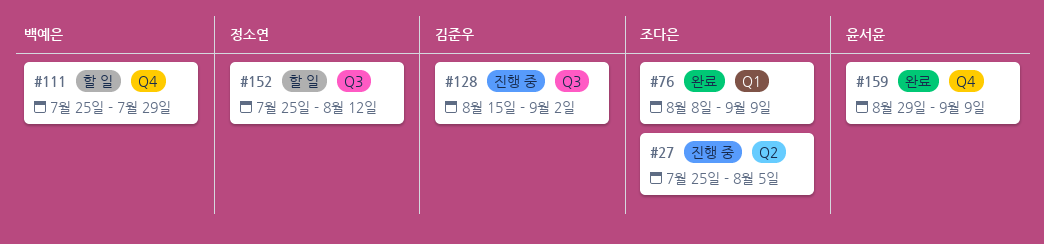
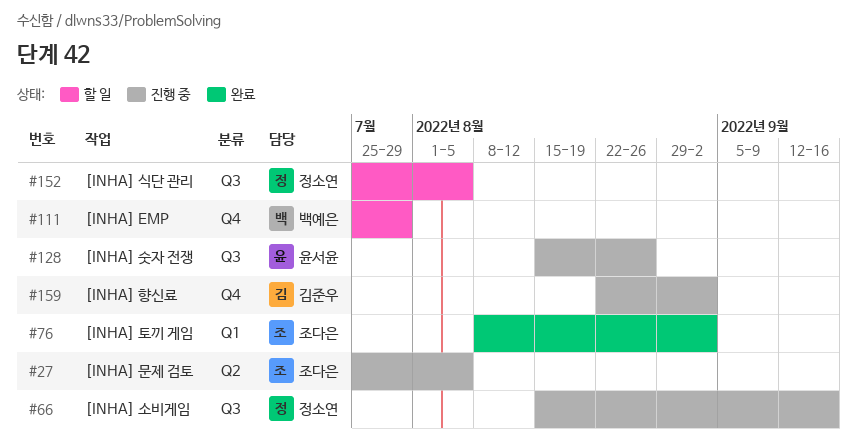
#66: none -> present
#76, due: Sep 9 -> Sep 2
#128, owner: 김준우 -> 윤서윤
#128, due: Sep 2 -> Aug 26
#152, due: Aug 12 -> Aug 5
#159, status: 완료 -> 진행 중
#159, owner: 윤서윤 -> 김준우
#159, start: Aug 29 -> Aug 22
#159, due: Sep 9 -> Sep 2

